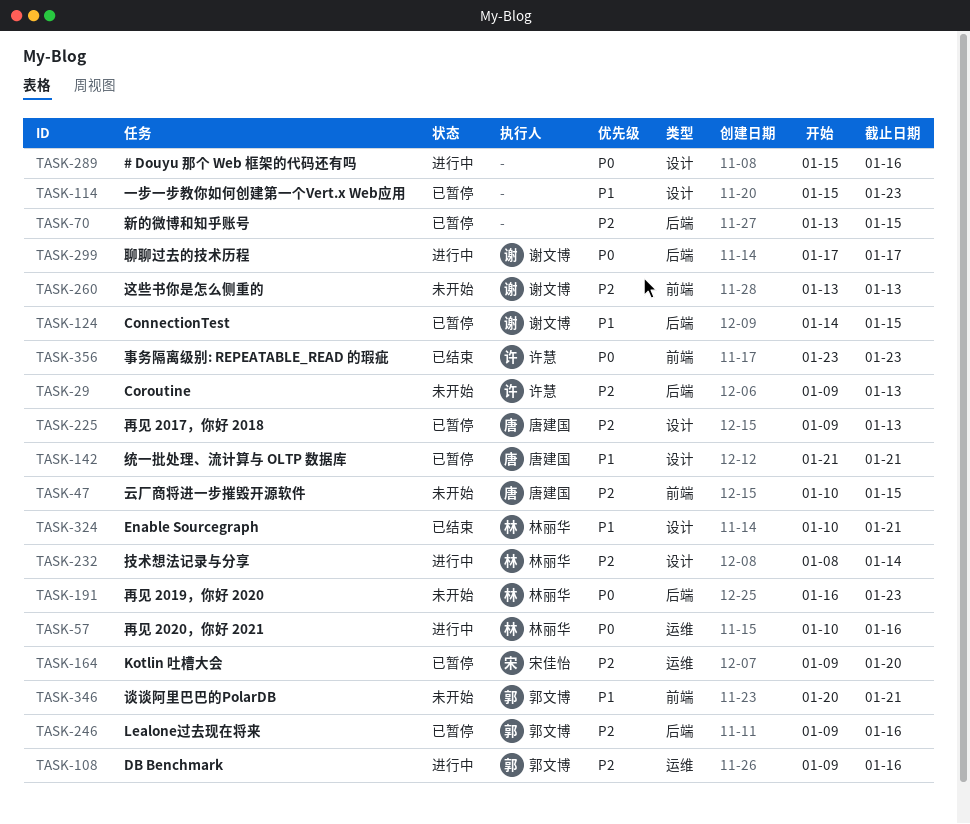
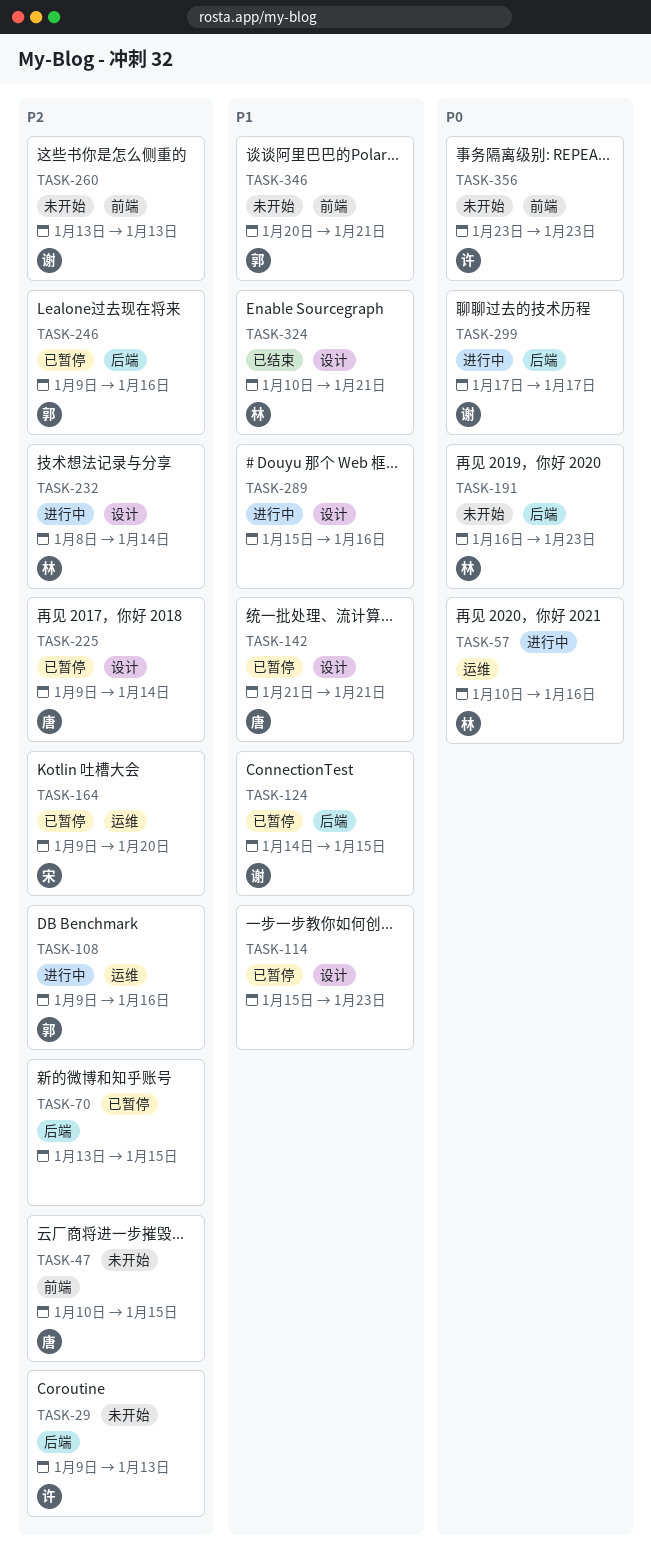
TASK-225, due: Jan 13 -> Jan 14
TASK-289, priority: P0 -> P1
TASK-356, status: 已结束 -> 未开始

